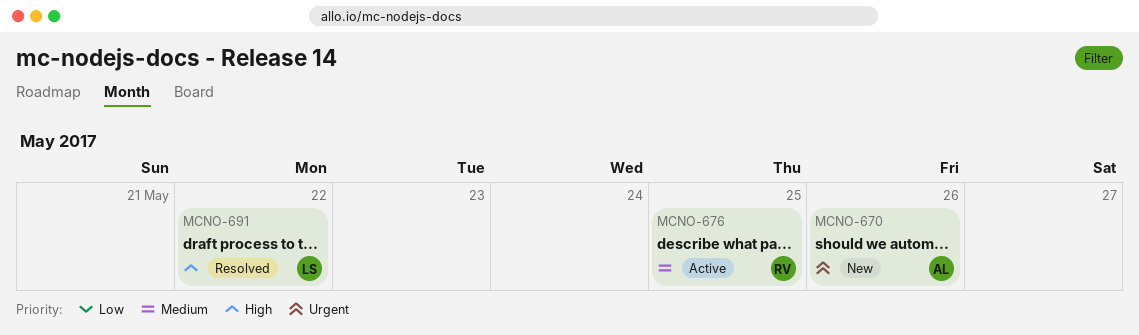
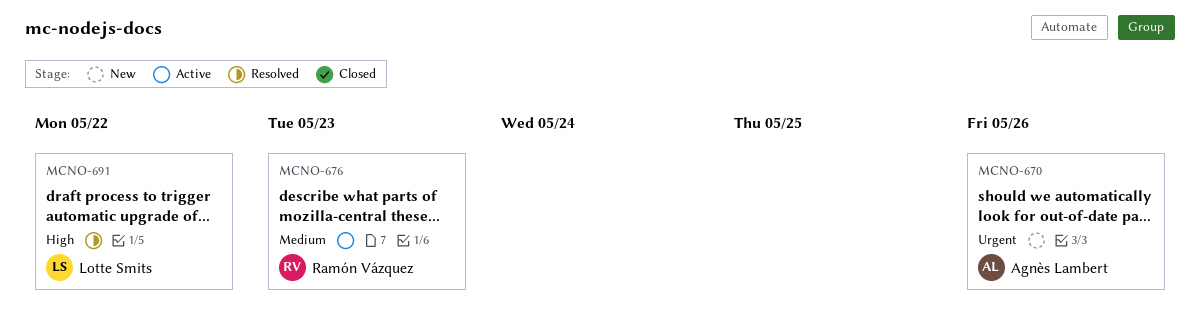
MCNO-676, due: May 25 -> May 23

